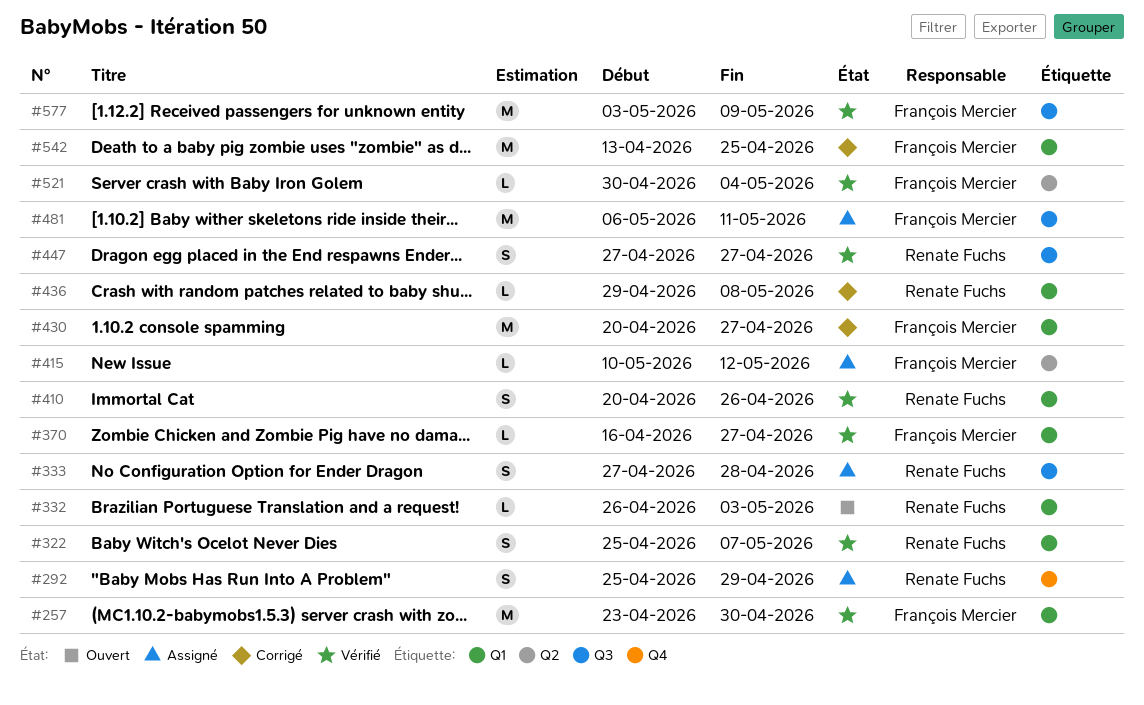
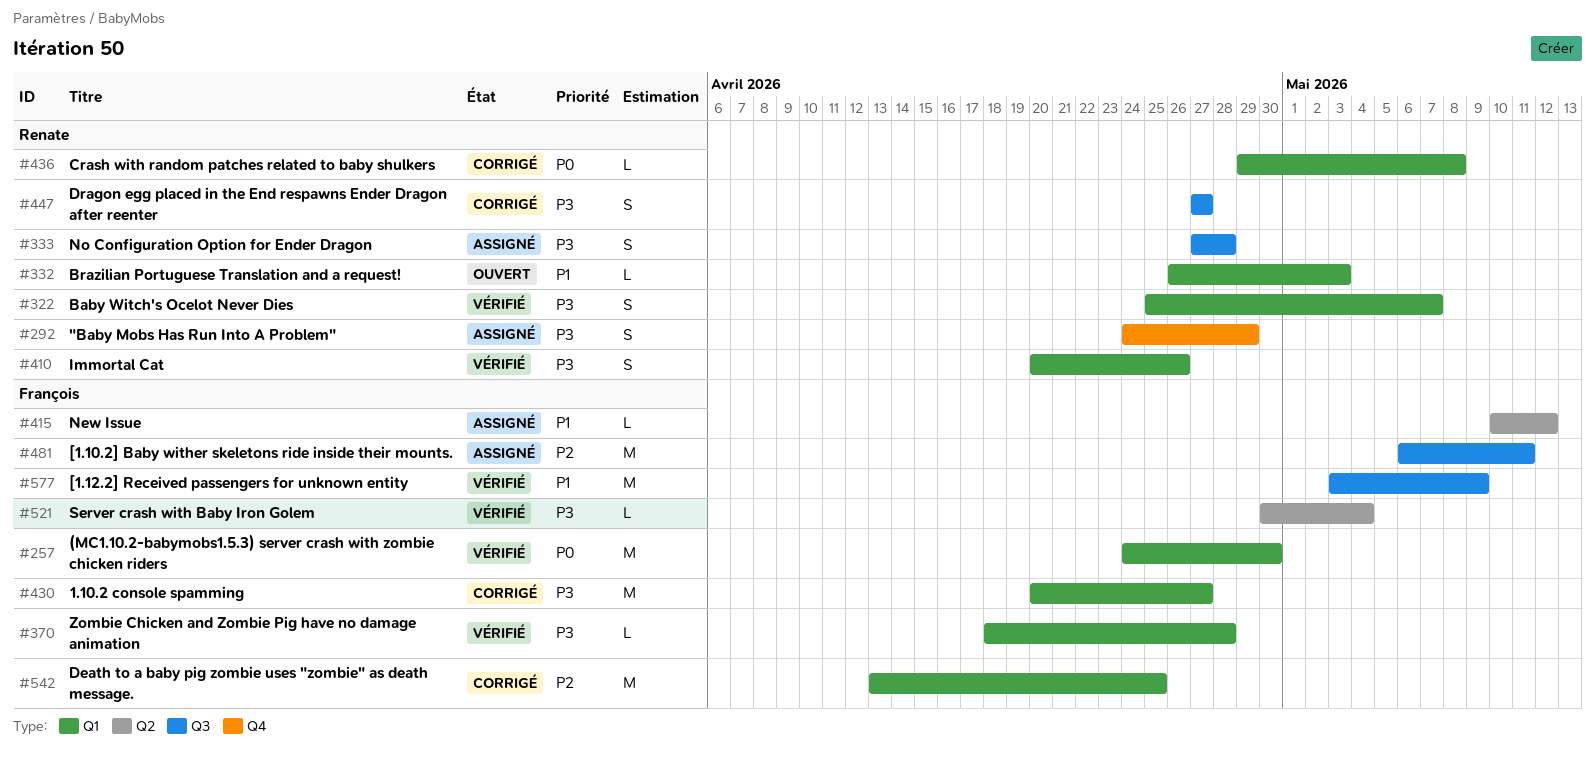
#257, start: Apr 23 -> Apr 24
#292, start: Apr 25 -> Apr 24
#370, start: Apr 16 -> Apr 18
#370, due: Apr 27 -> Apr 28
#447, status: Vérifié -> Corrigé

